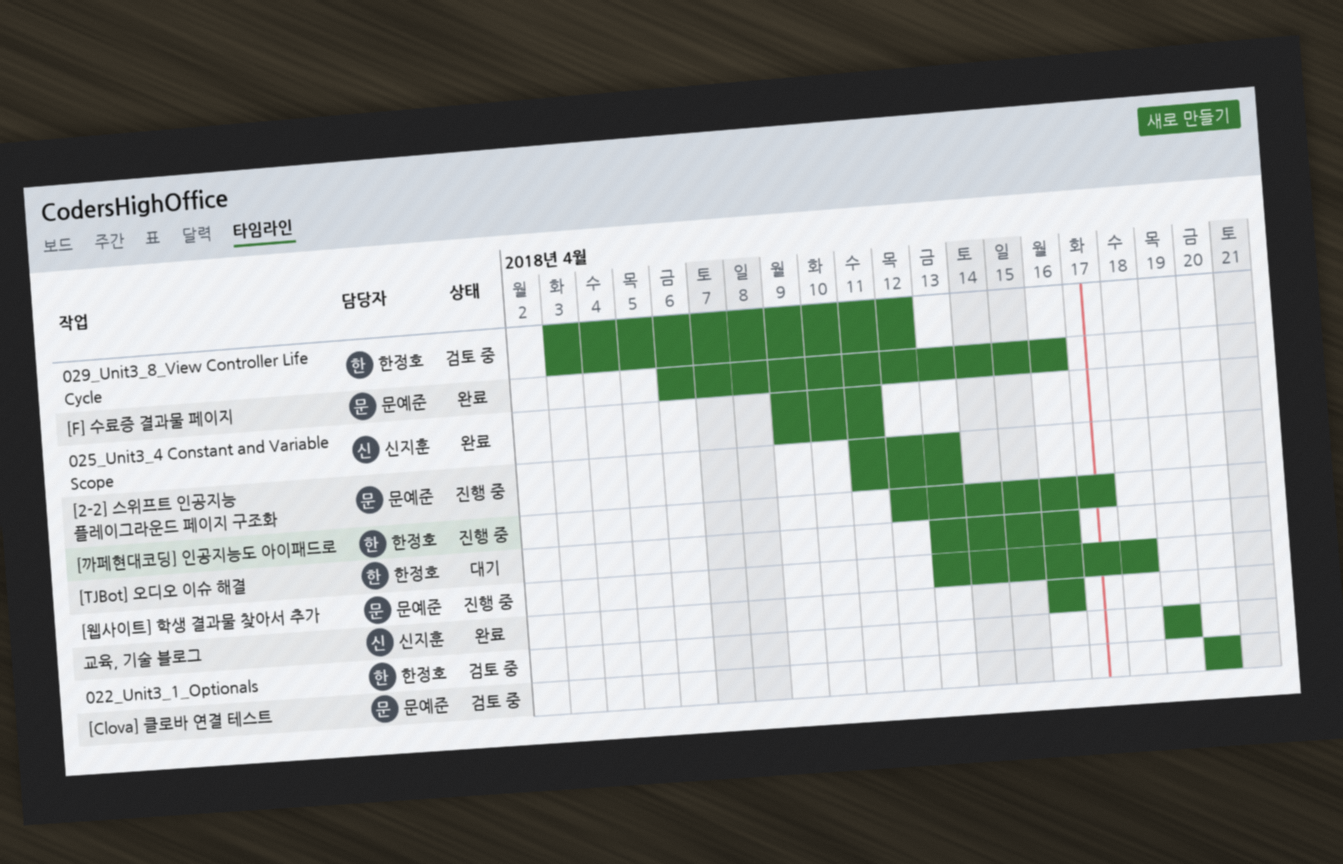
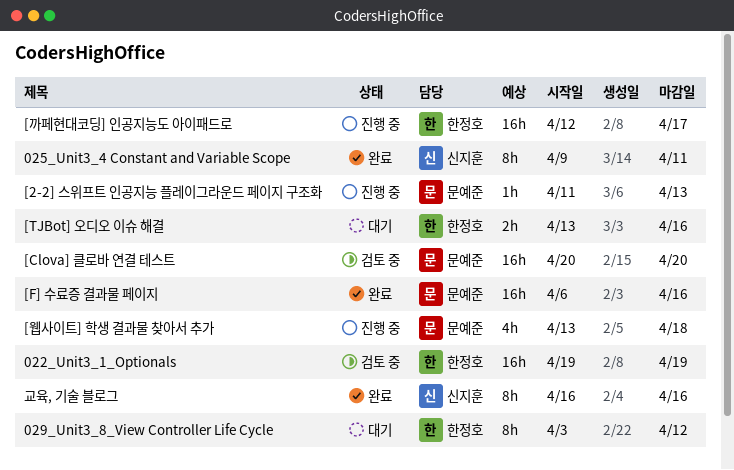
029_Unit3_8_View Controller Life Cycle, status: 검토 중 -> 대기

